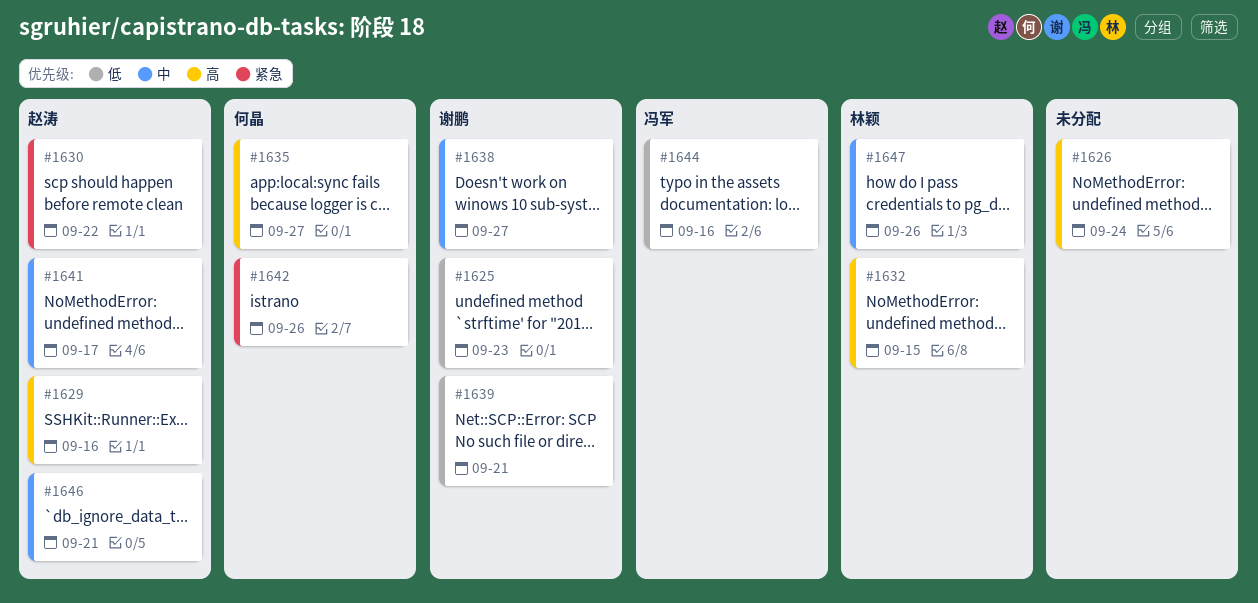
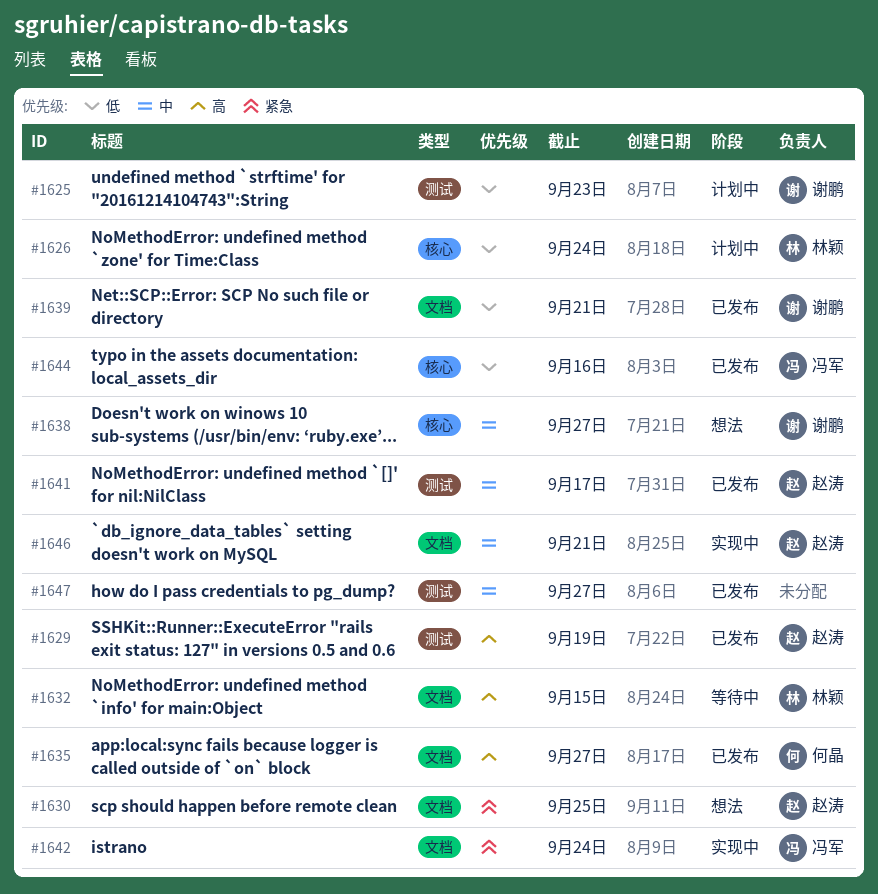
#1626, owner: none -> 林颖
#1626, priority: 高 -> 低
#1629, due: Sep 16 -> Sep 19
#1630, due: Sep 22 -> Sep 25
#1642, owner: 何晶 -> 冯军
#1642, due: Sep 26 -> Sep 24
#1647, owner: 林颖 -> none
#1647, due: Sep 26 -> Sep 27

